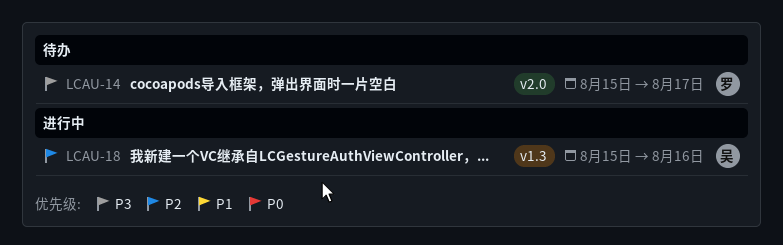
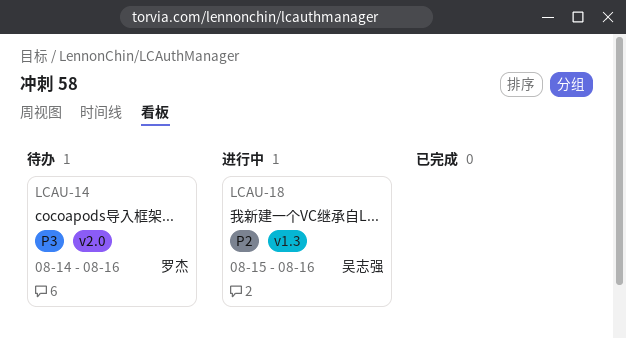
LCAU-14, start: Aug 15 -> Aug 14
LCAU-14, due: Aug 17 -> Aug 16

